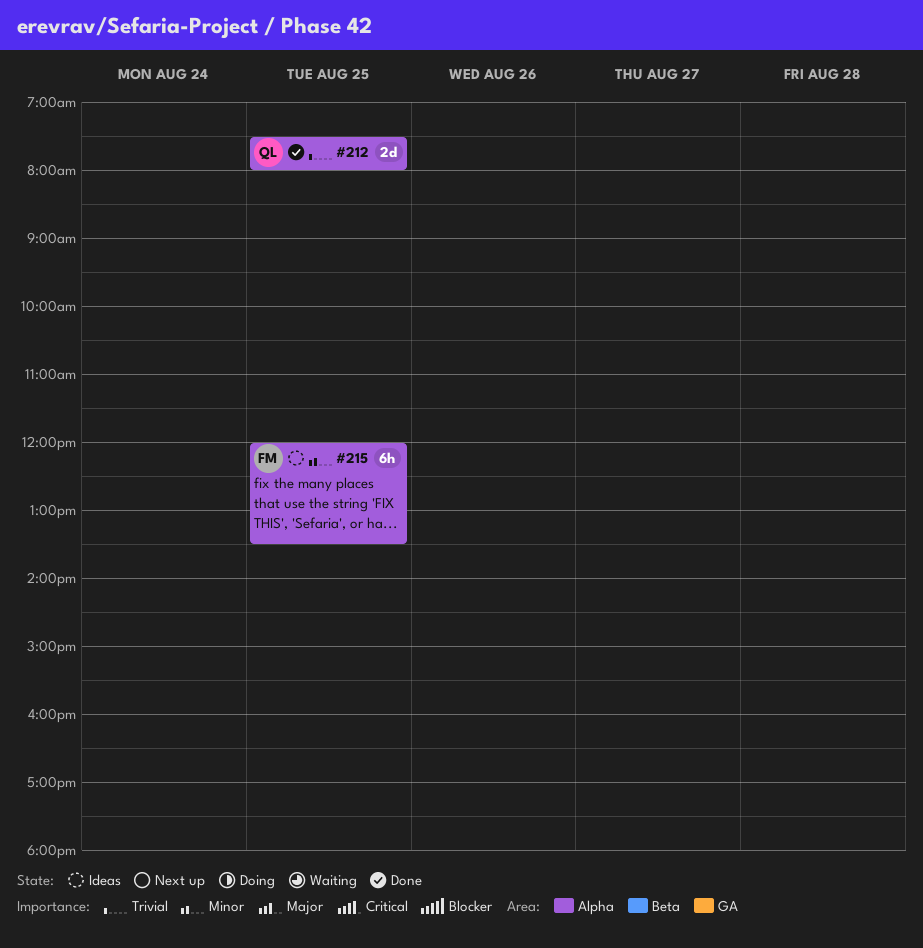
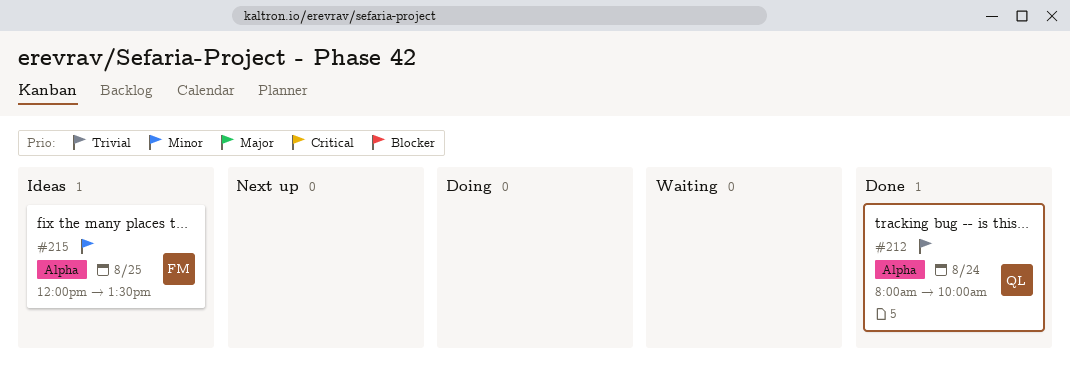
#212, day: Aug 25 -> Aug 24
#212, begins: 07:30 -> 08:00
#212, ends: 08:00 -> 10:00

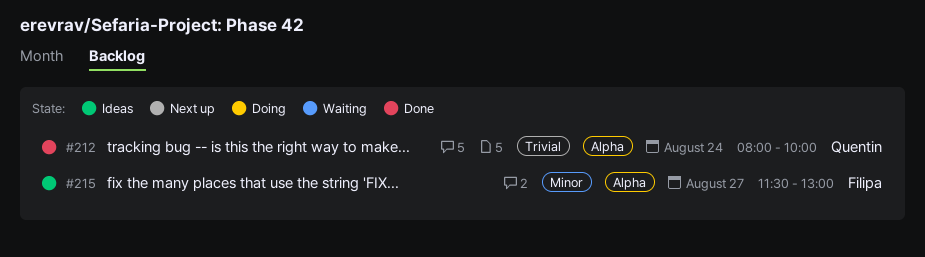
#215, day: Aug 25 -> Aug 27
#215, begins: 12:00 -> 11:30
#215, ends: 13:30 -> 13:00

